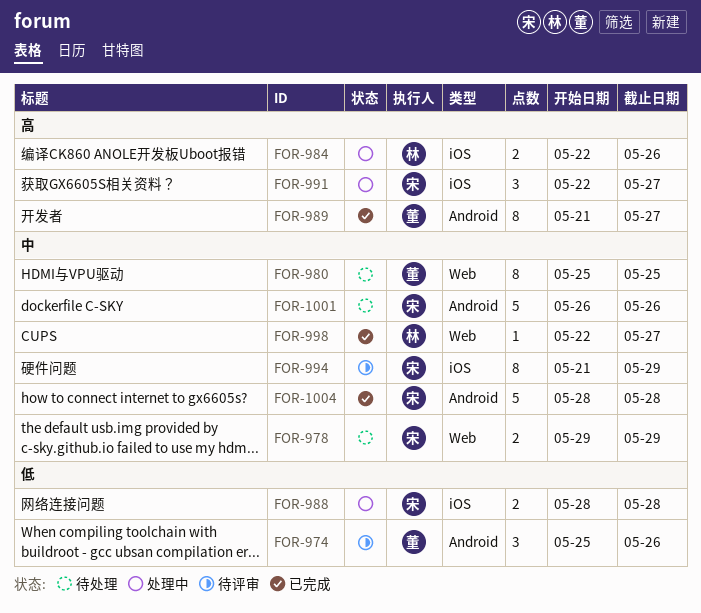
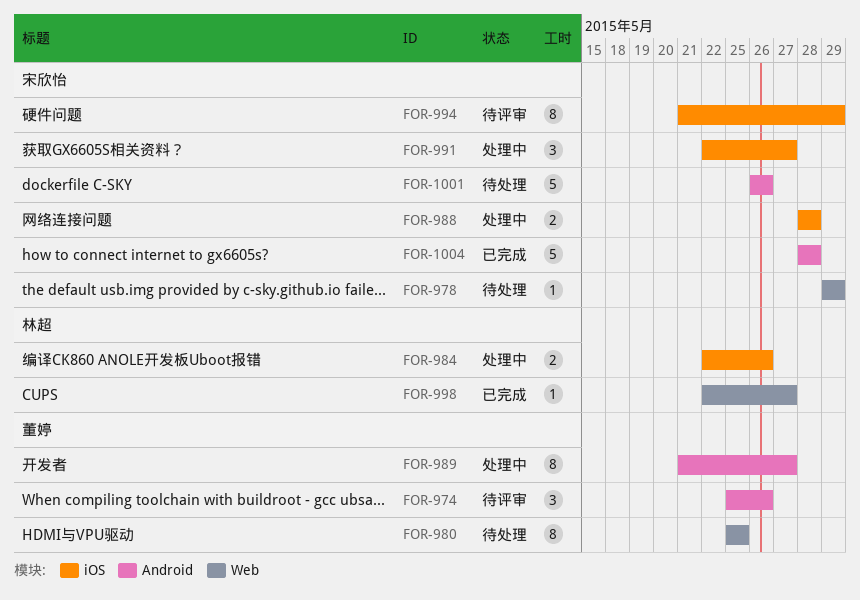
FOR-978, estimate: 2 -> 1
FOR-989, status: 已完成 -> 处理中

